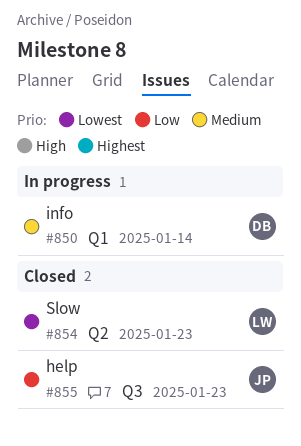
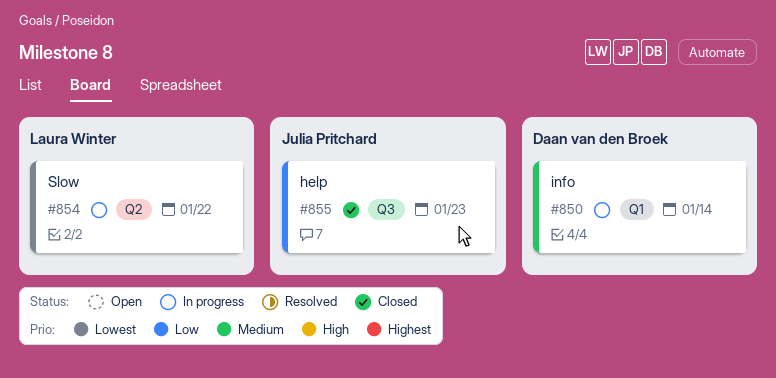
#854, status: Closed -> In progress
#854, due: Jan 23 -> Jan 22

